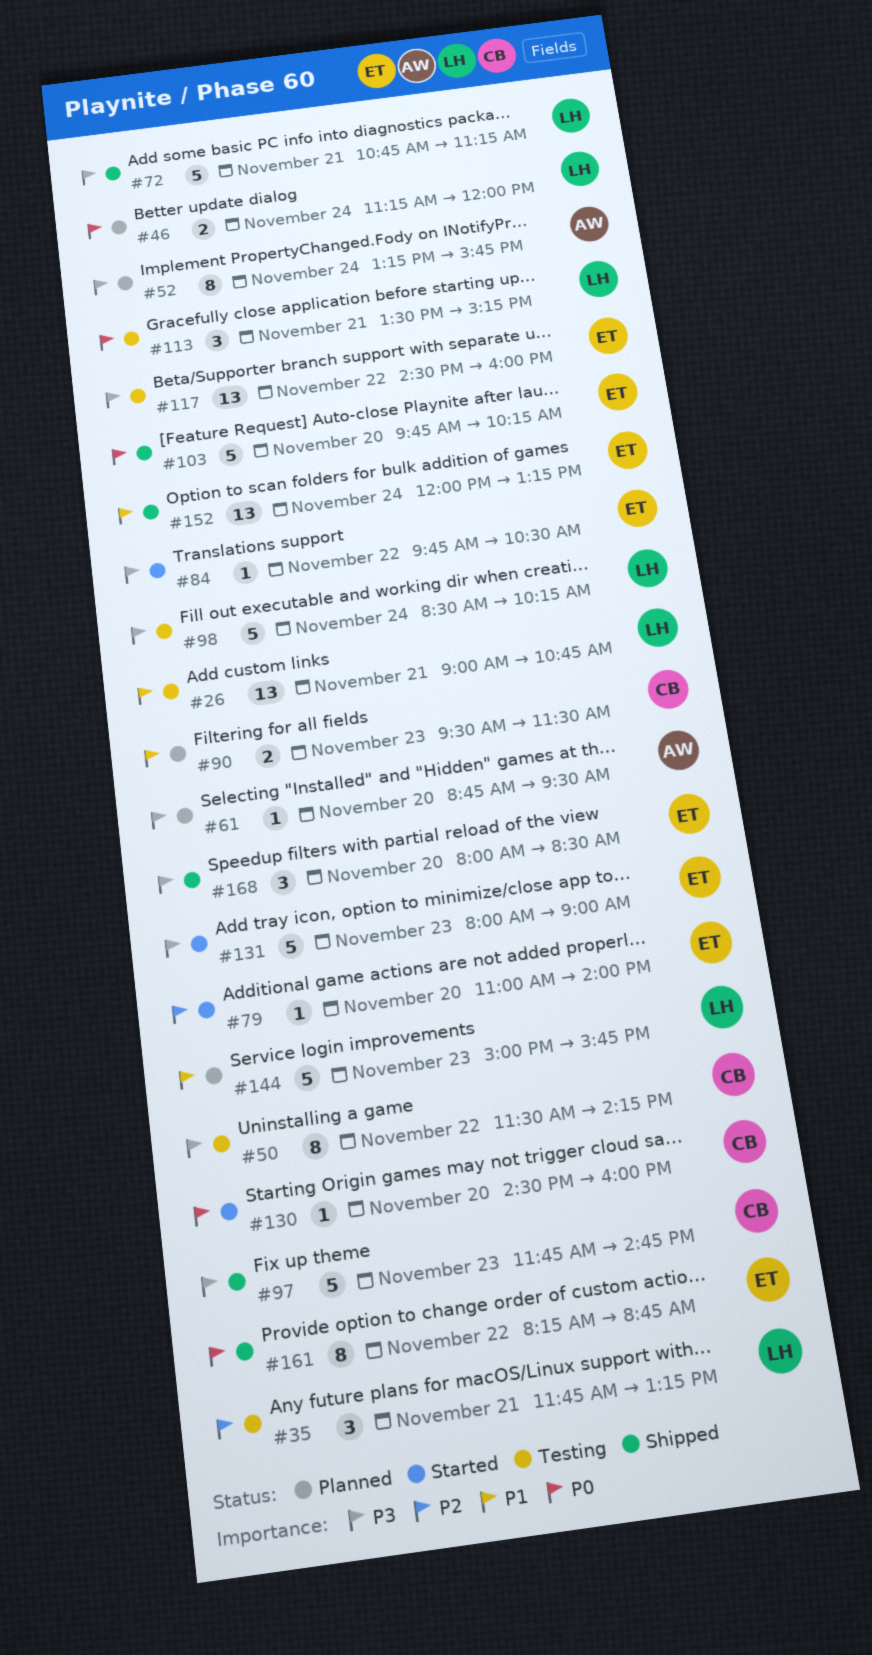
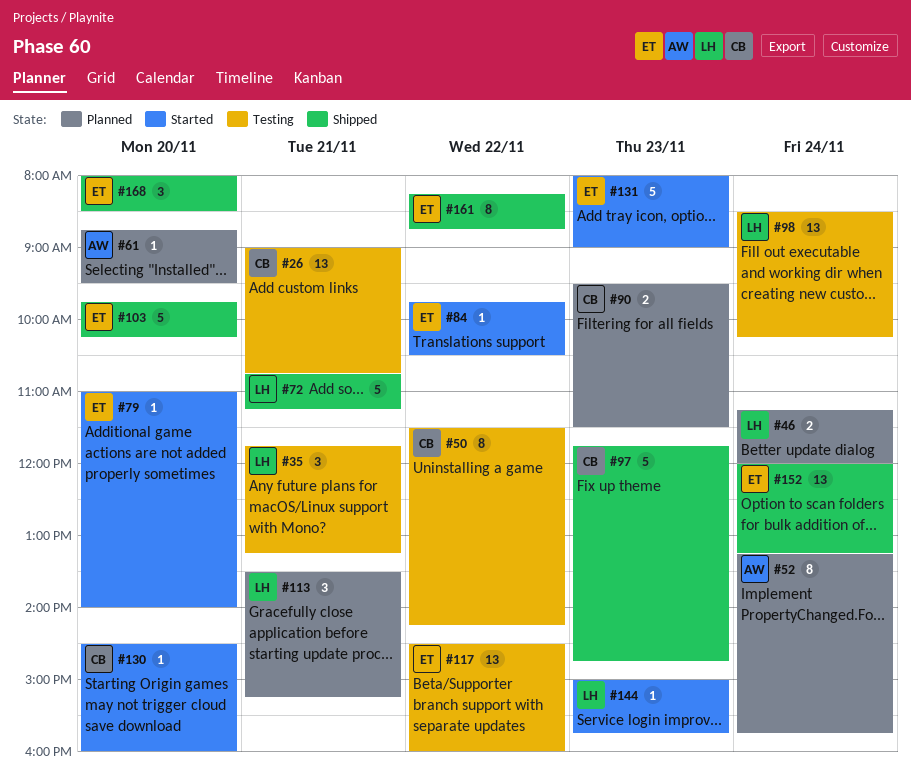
#26, owner: LH -> CB
#98, estimate: 5 -> 13
#113, status: Testing -> Planned
#144, status: Planned -> Started
#144, estimate: 5 -> 1

